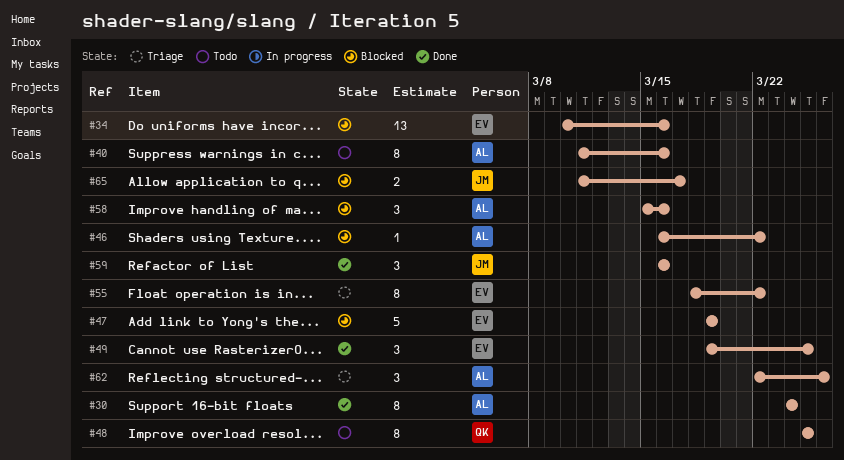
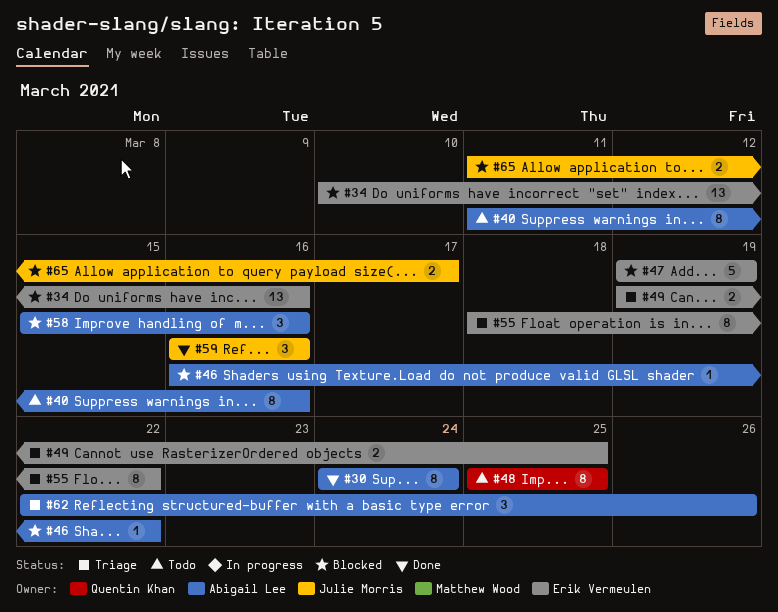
#49, status: Done -> Triage
#49, estimate: 3 -> 2

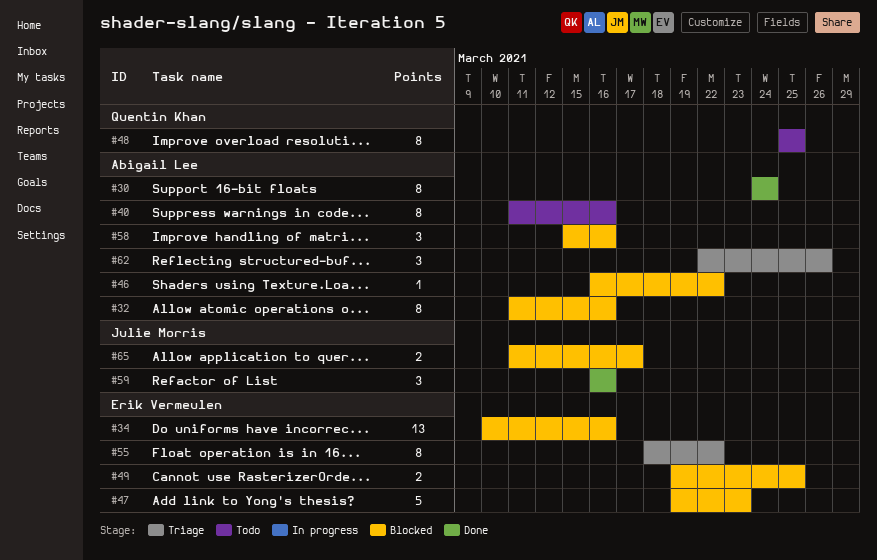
#32: none -> present
#47, due: Mar 19 -> Mar 23
#49, status: Triage -> Blocked

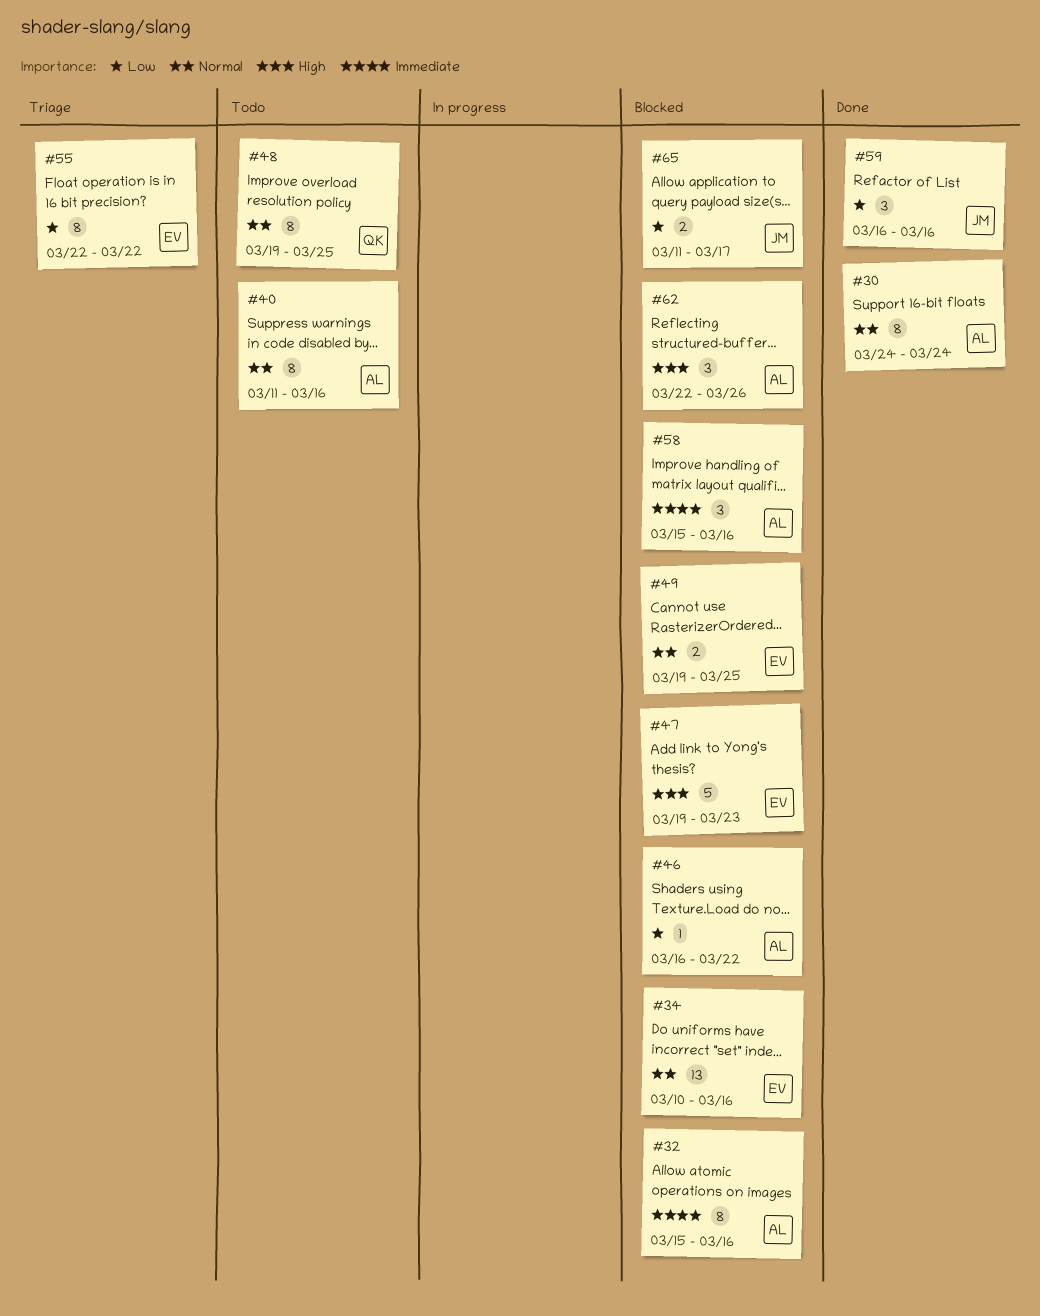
#32, start: Mar 11 -> Mar 15
#48, start: Mar 25 -> Mar 19
#55, start: Mar 18 -> Mar 22
#62, status: Triage -> Blocked

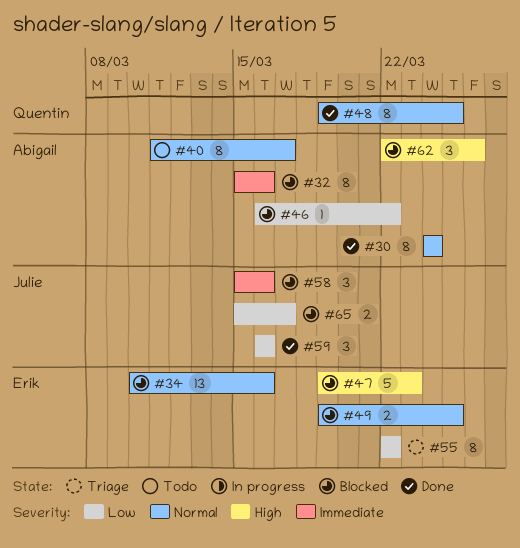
#40, due: Mar 16 -> Mar 17
#48, status: Todo -> Done
#58, owner: Abigail -> Julie
#65, start: Mar 11 -> Mar 15

